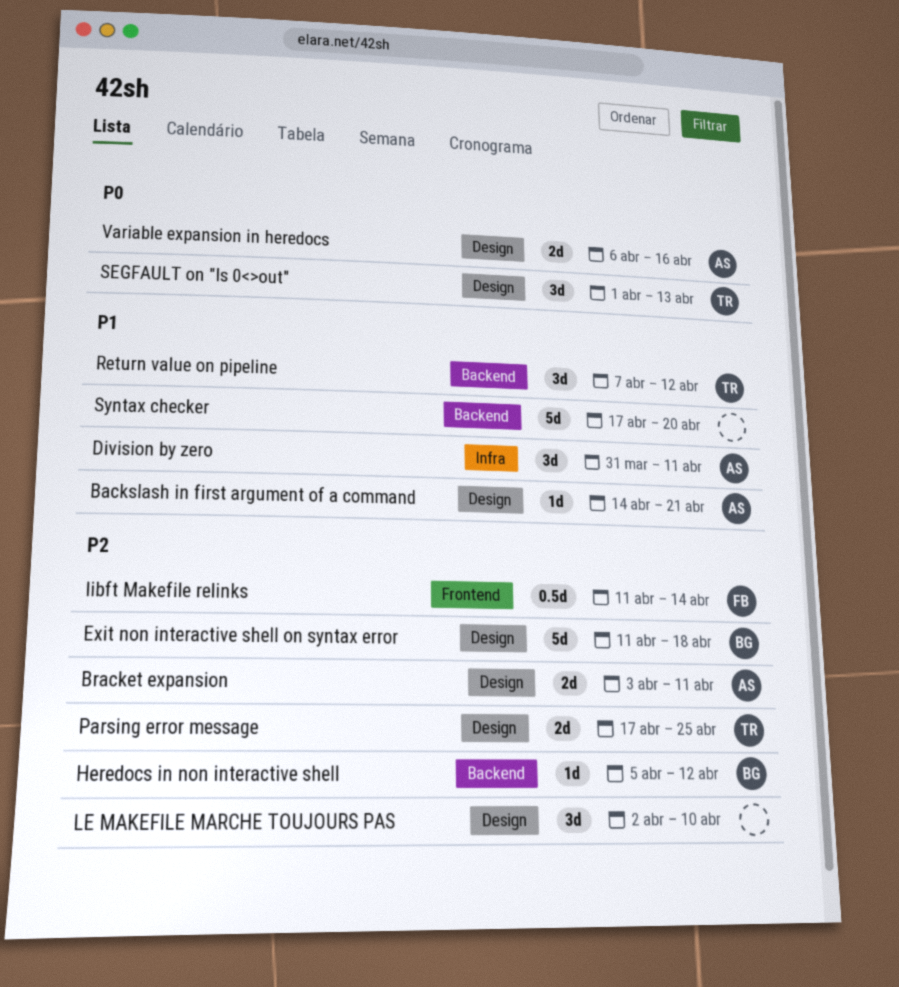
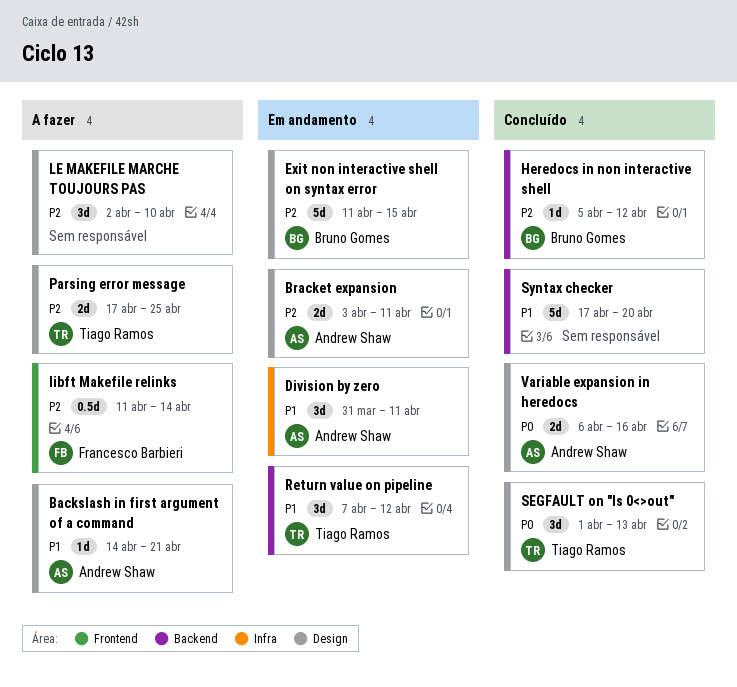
Exit non interactive shell on syntax error, due: Apr 18 -> Apr 15

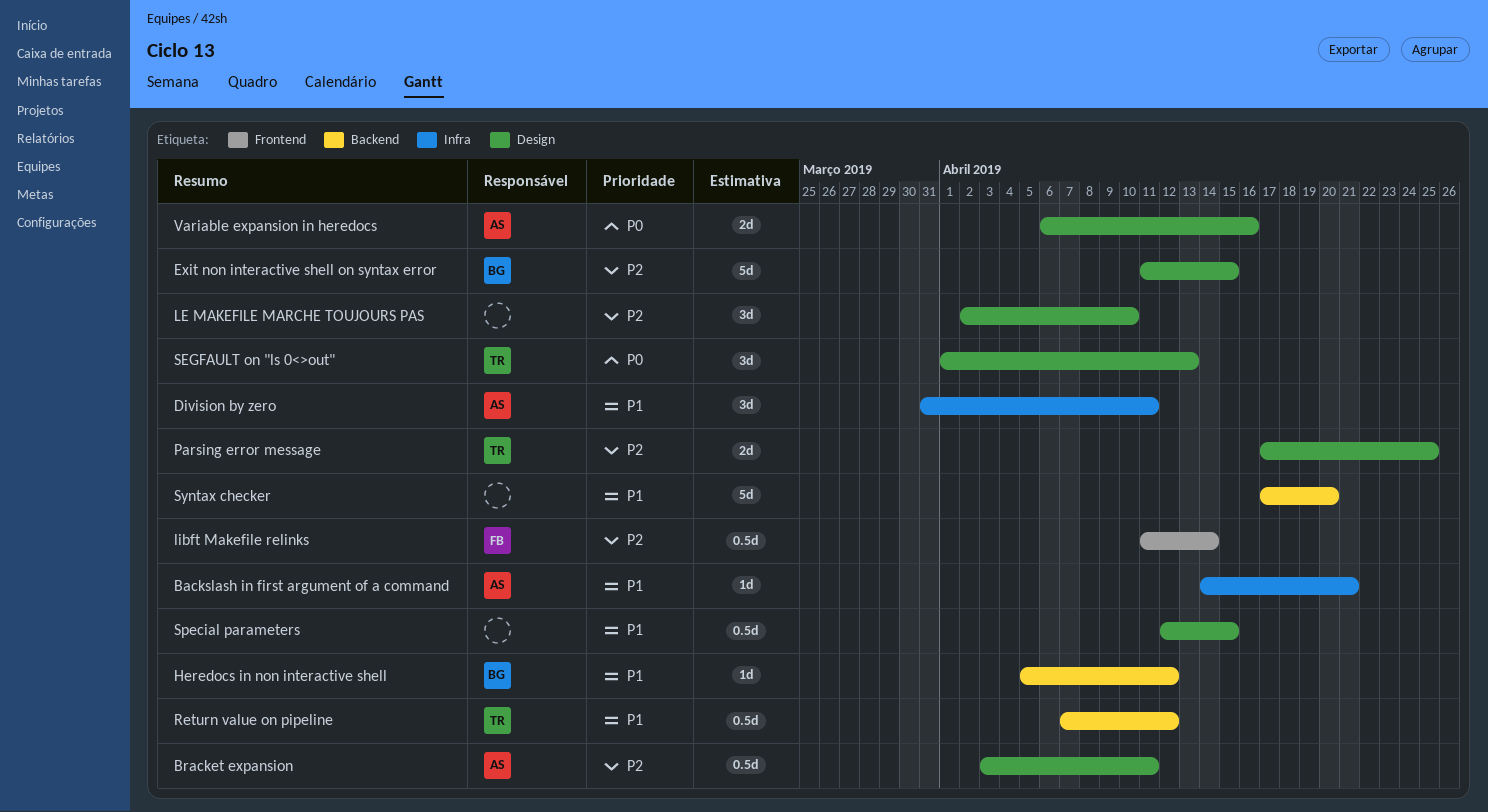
Backslash in first argument of a command, label: Design -> Infra
Bracket expansion, estimate: 2d -> 0.5d
Heredocs in non interactive shell, priority: P2 -> P1
Return value on pipeline, estimate: 3d -> 0.5d
Special parameters: none -> present

